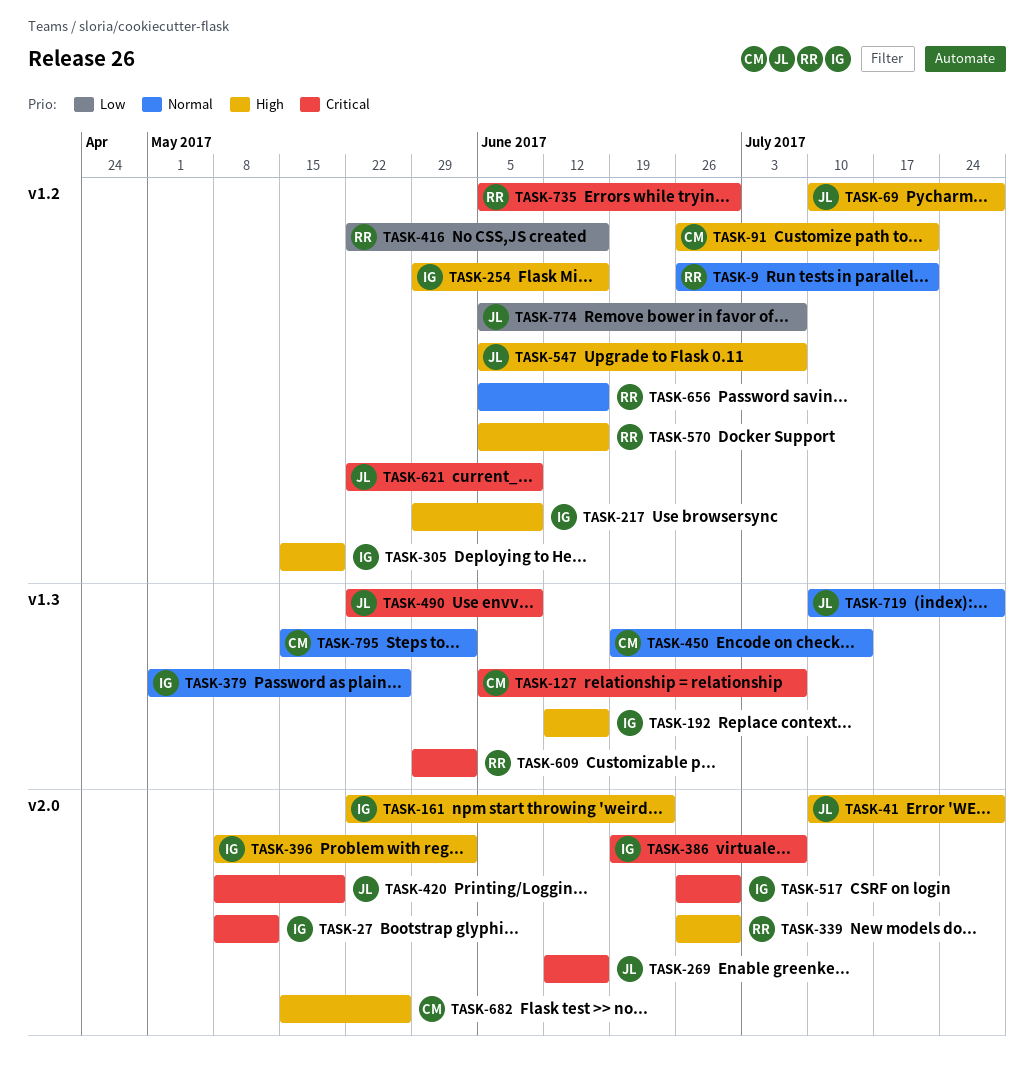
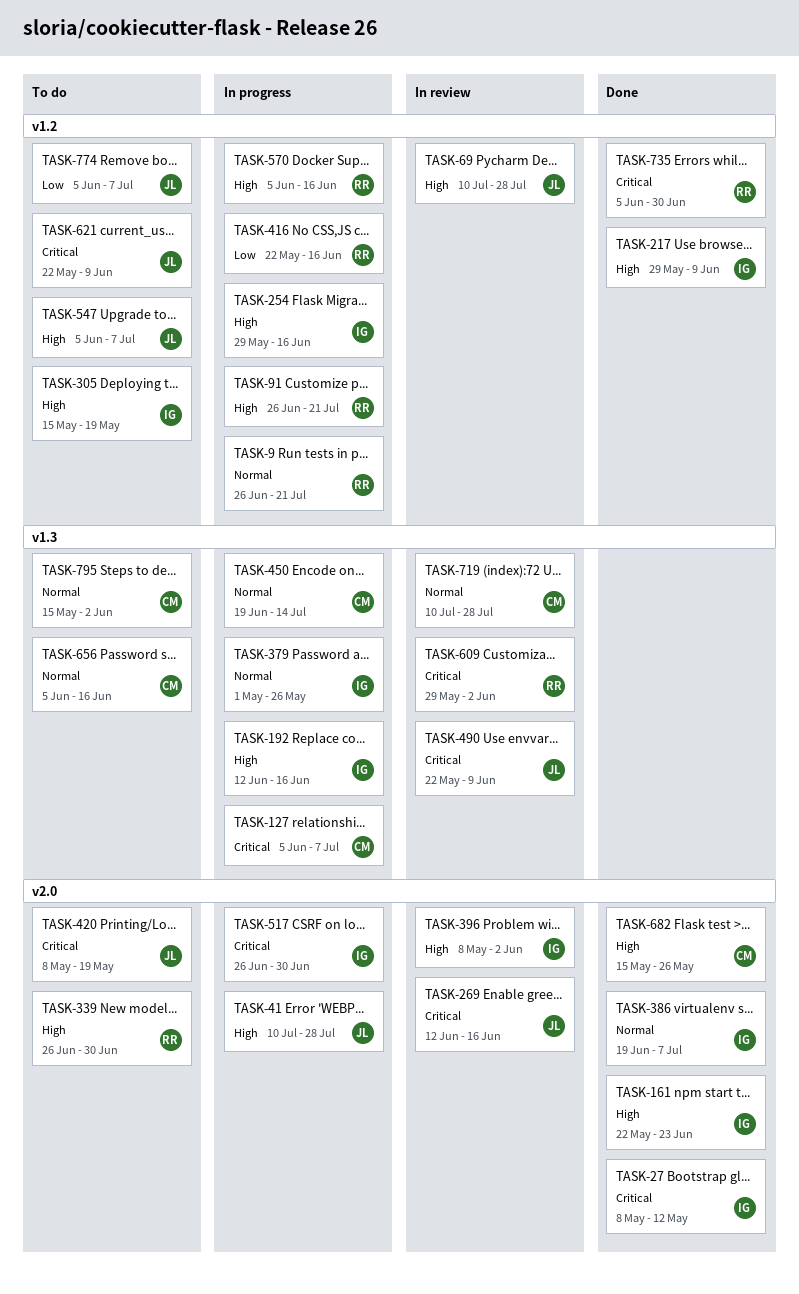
TASK-91, owner: CM -> RR
TASK-386, priority: Critical -> Normal
TASK-656, owner: RR -> CM
TASK-656, label: v1.2 -> v1.3
TASK-719, owner: JL -> CM

